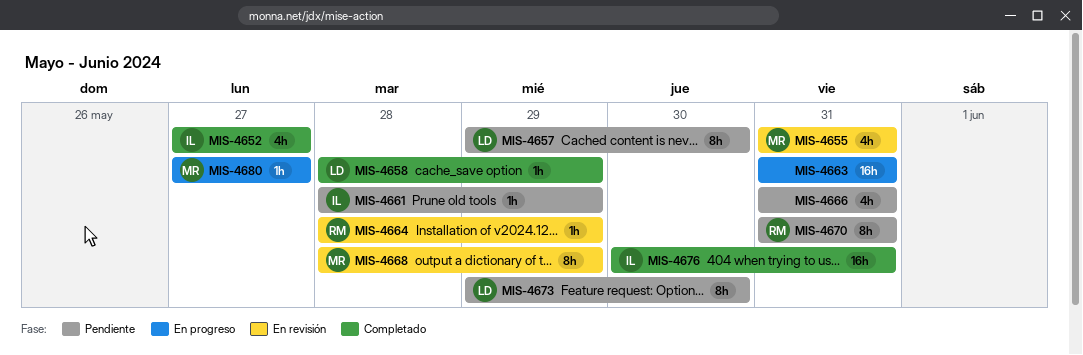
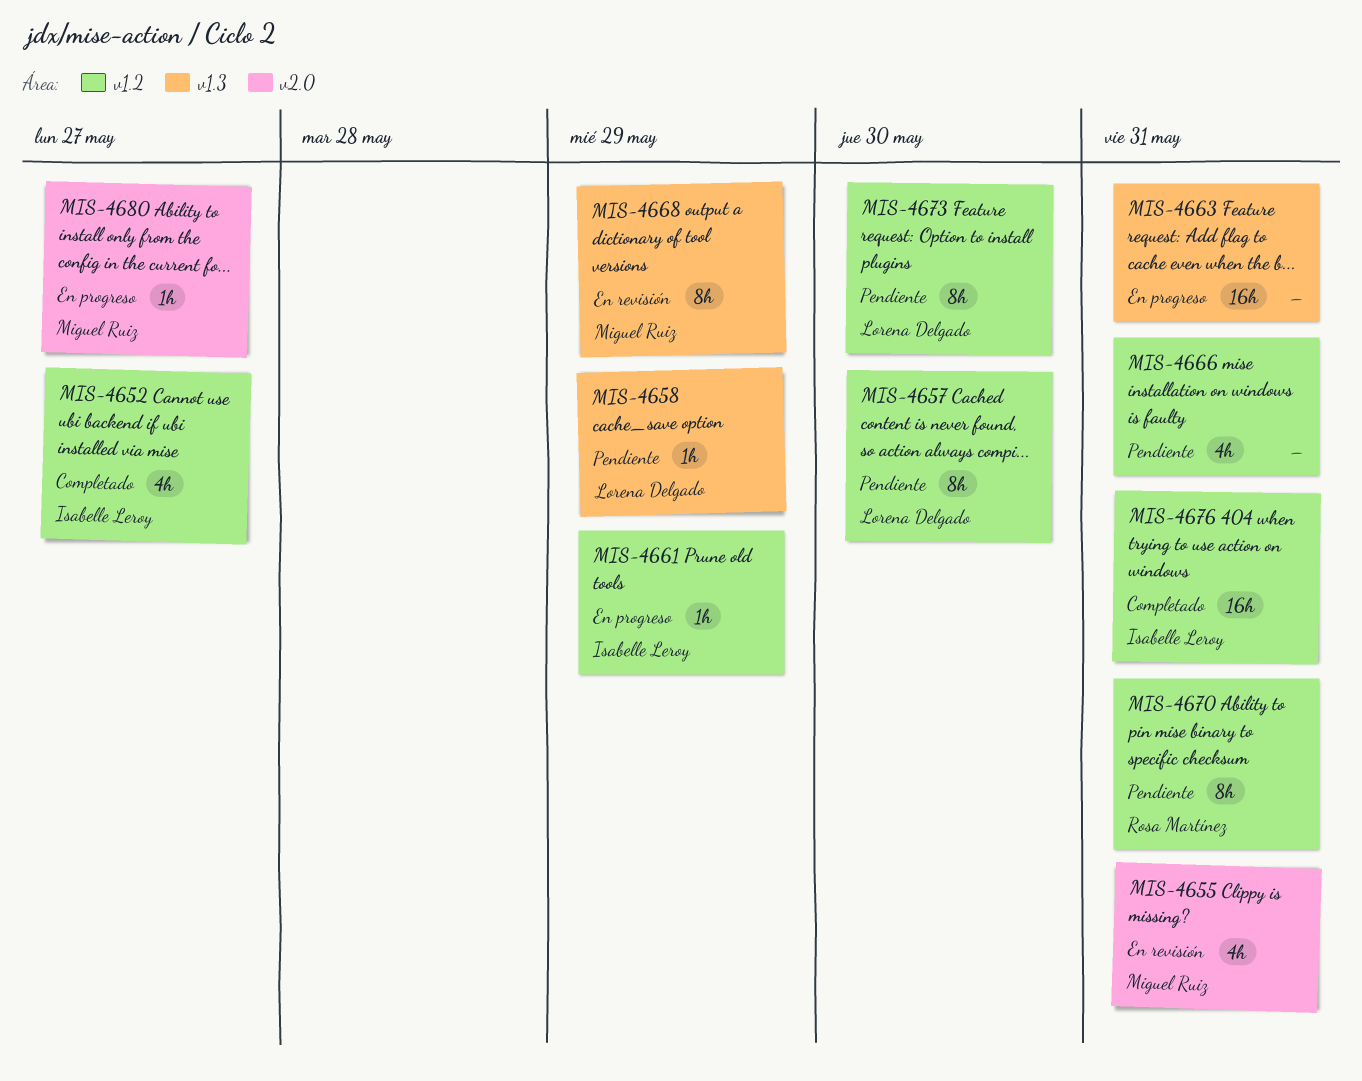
MIS-4658, status: Completado -> Pendiente
MIS-4661, status: Pendiente -> En progreso
MIS-4664: present -> none

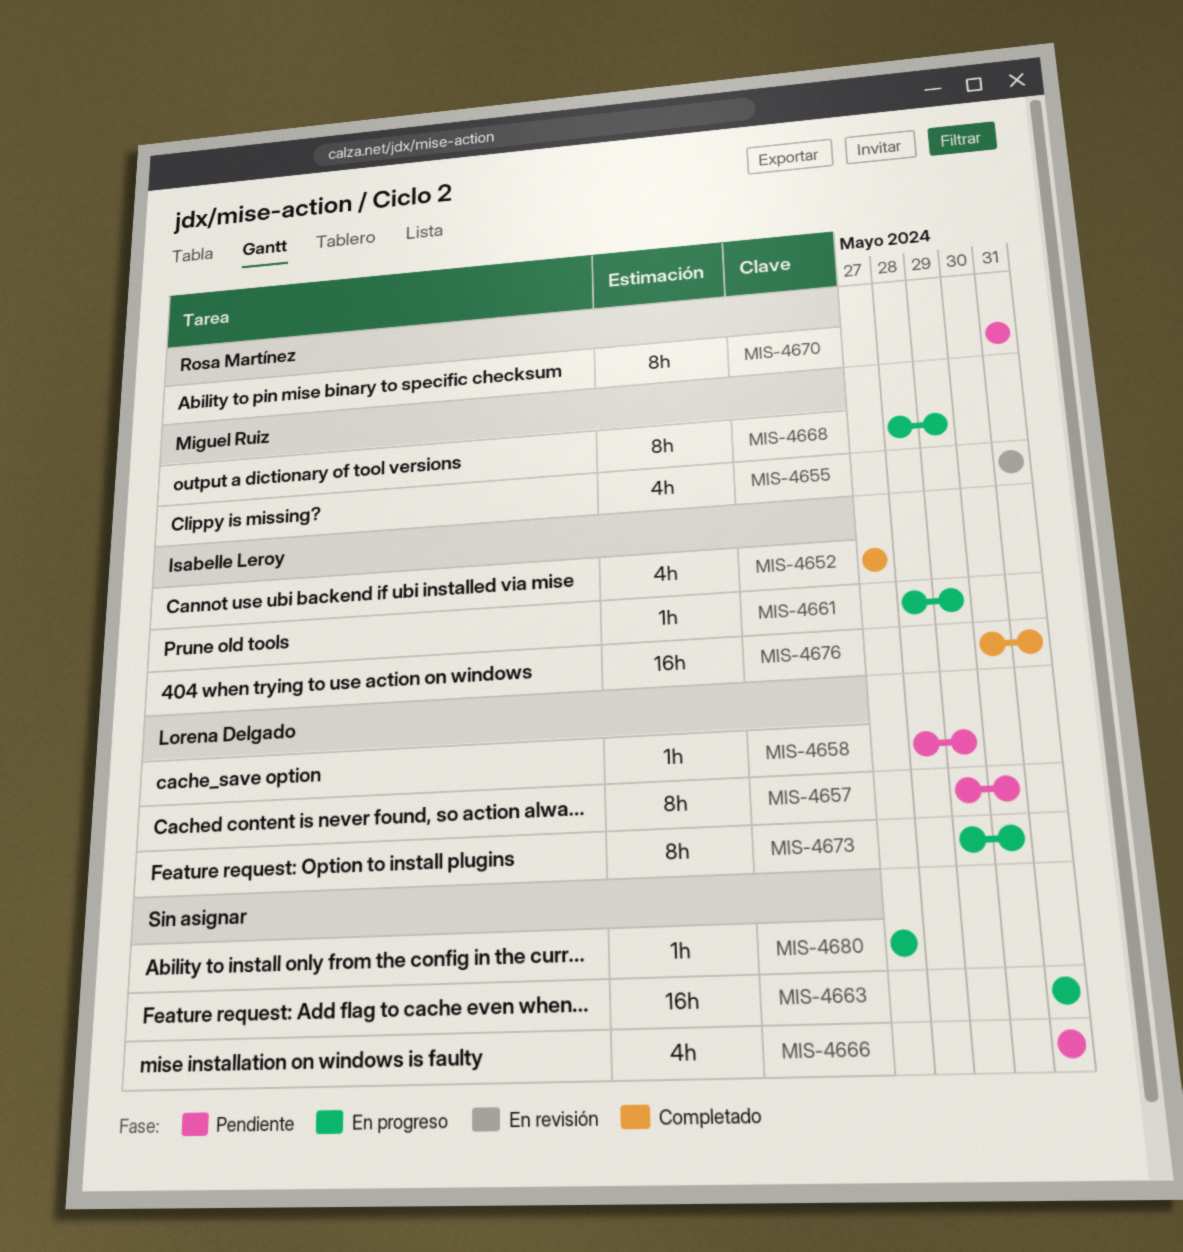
MIS-4668, status: En revisión -> En progreso
MIS-4673, status: Pendiente -> En progreso
MIS-4680, owner: Miguel Ruiz -> none

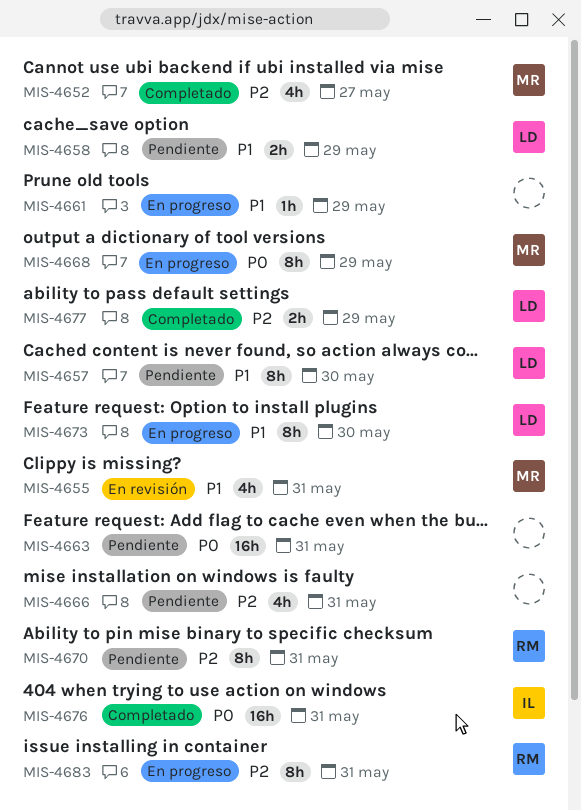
MIS-4652, owner: Isabelle Leroy -> Miguel Ruiz
MIS-4658, estimate: 1h -> 2h
MIS-4661, owner: Isabelle Leroy -> none
MIS-4663, status: En progreso -> Pendiente
MIS-4677: none -> present
MIS-4680: present -> none
MIS-4683: none -> present

